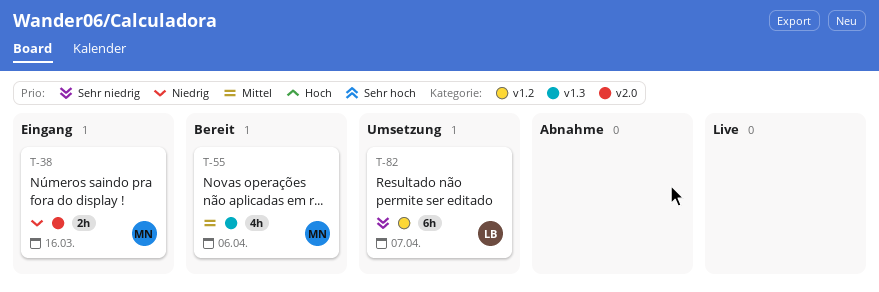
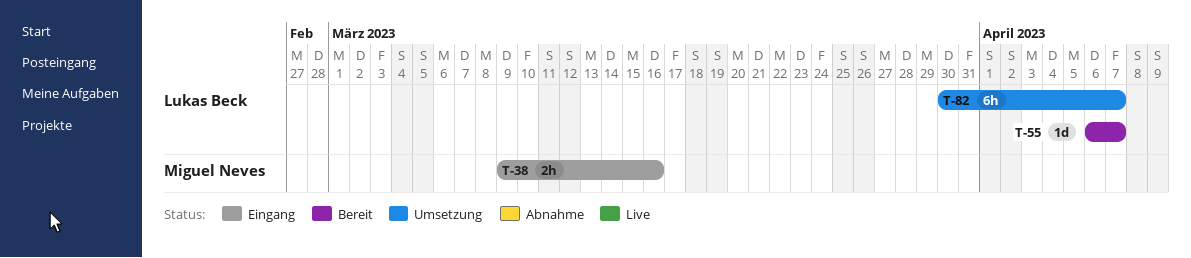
T-55, owner: Miguel Neves -> Lukas Beck
T-55, estimate: 4h -> 1d
T-55, due: Apr 6 -> Apr 7

